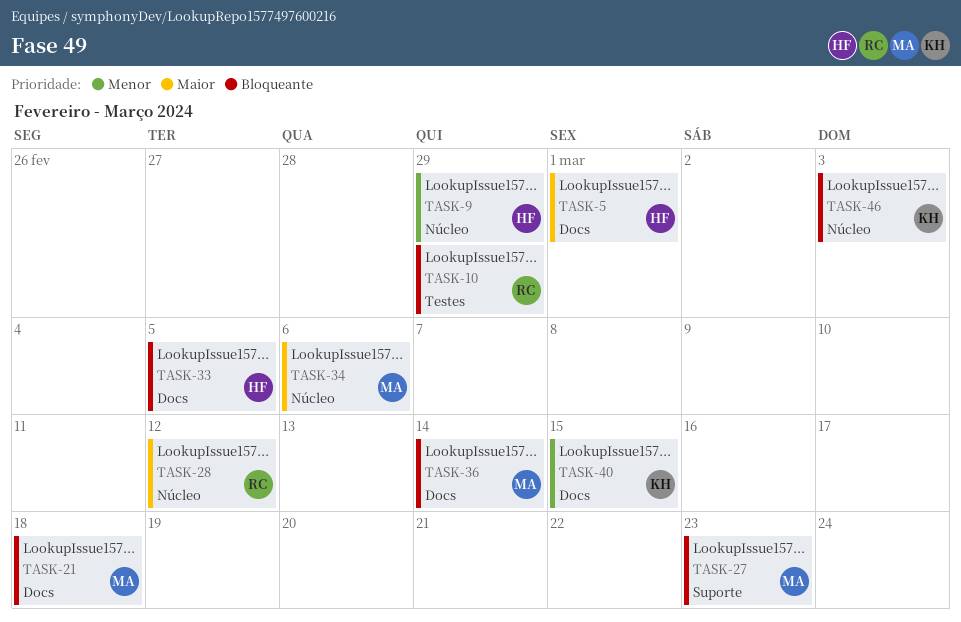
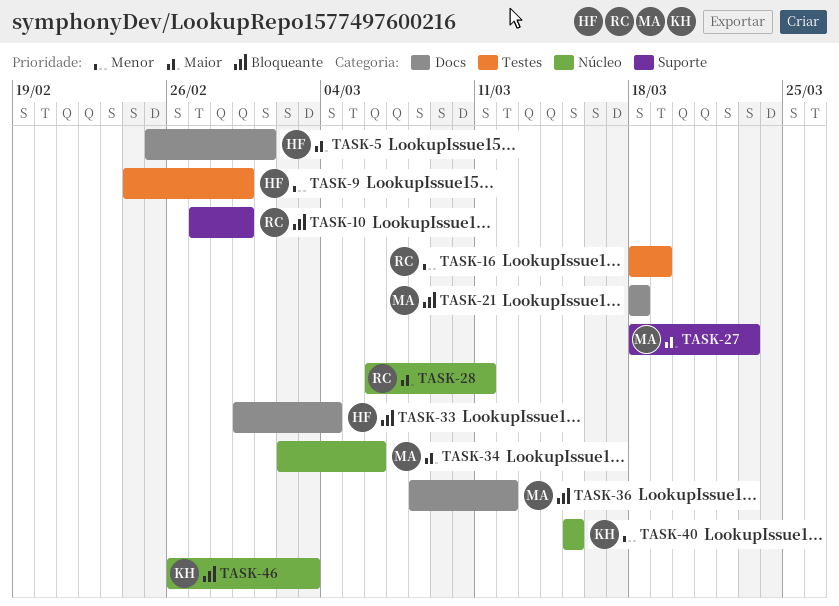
TASK-9, label: Núcleo -> Testes
TASK-10, label: Testes -> Suporte
TASK-16: none -> present
TASK-27, priority: Bloqueante -> Maior
TASK-28, due: Mar 12 -> Mar 11
TASK-33, due: Mar 5 -> Mar 4
TASK-36, due: Mar 14 -> Mar 12
TASK-40, label: Docs -> Núcleo

